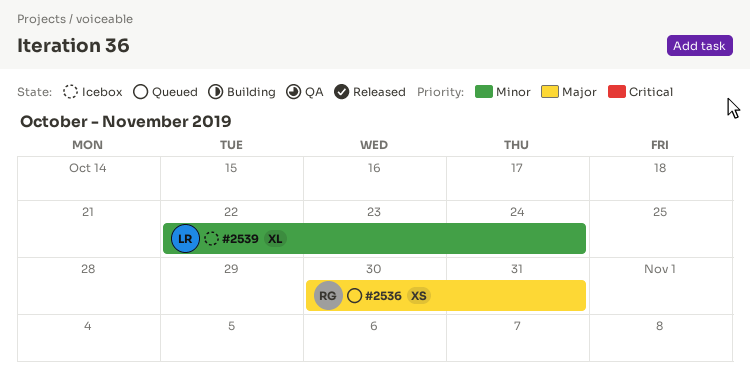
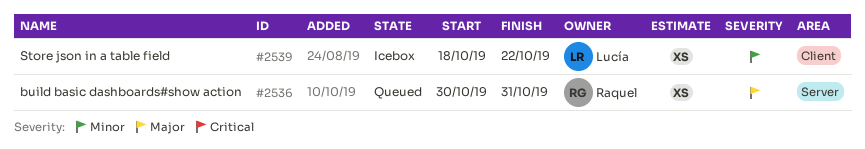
#2539, estimate: XL -> XS
#2539, start: Oct 22 -> Oct 18
#2539, due: Oct 24 -> Oct 22

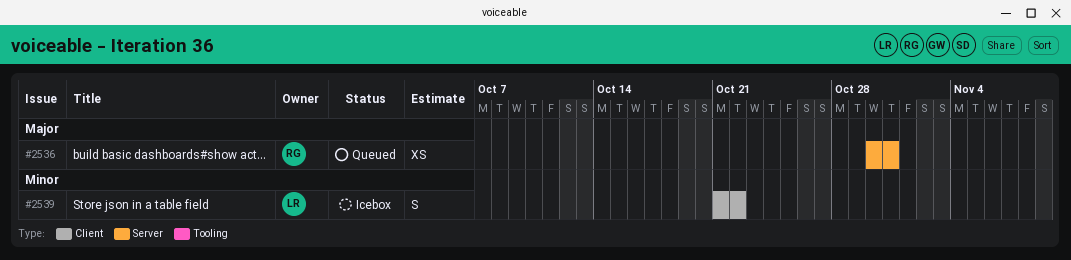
#2539, estimate: XS -> S
#2539, start: Oct 18 -> Oct 21

